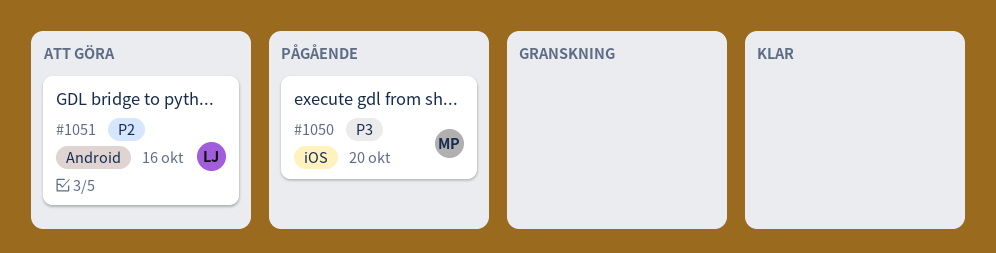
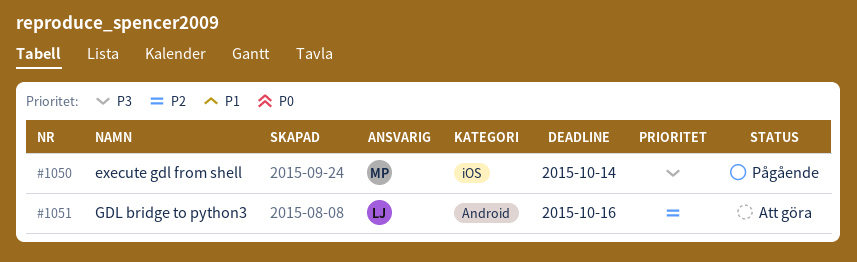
#1050, due: Oct 20 -> Oct 14

